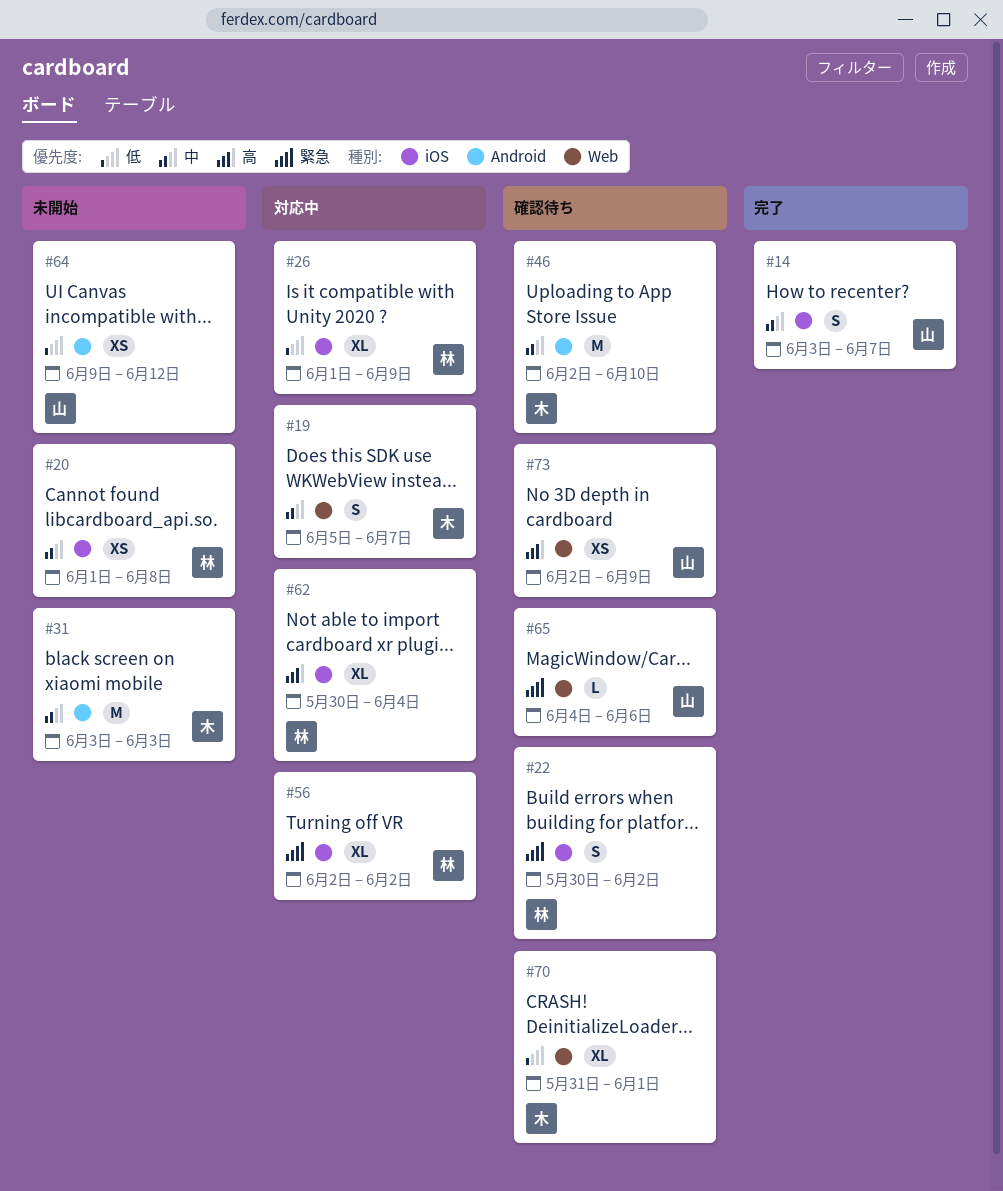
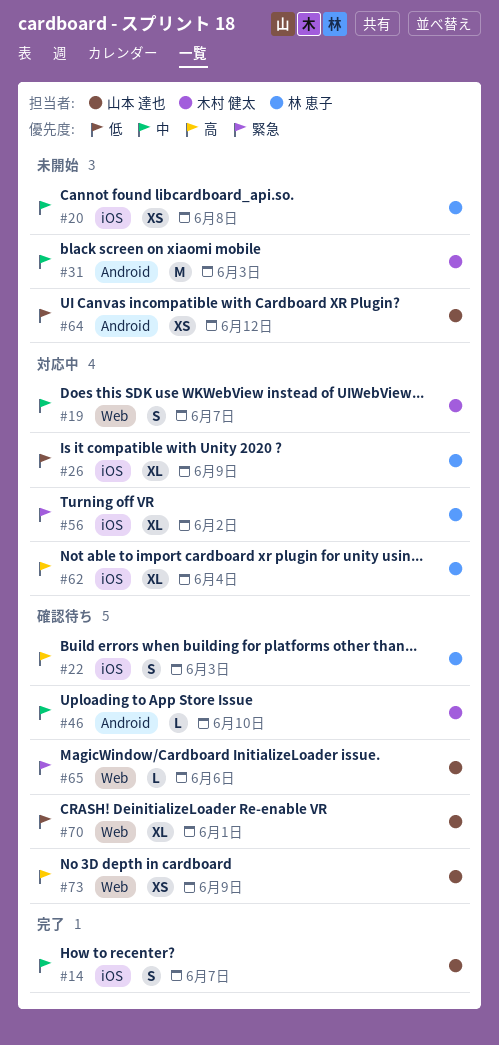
#22, priority: 緊急 -> 高
#22, due: Jun 2 -> Jun 3
#46, estimate: M -> L
#70, owner: 木村 健太 -> 山本 達也

